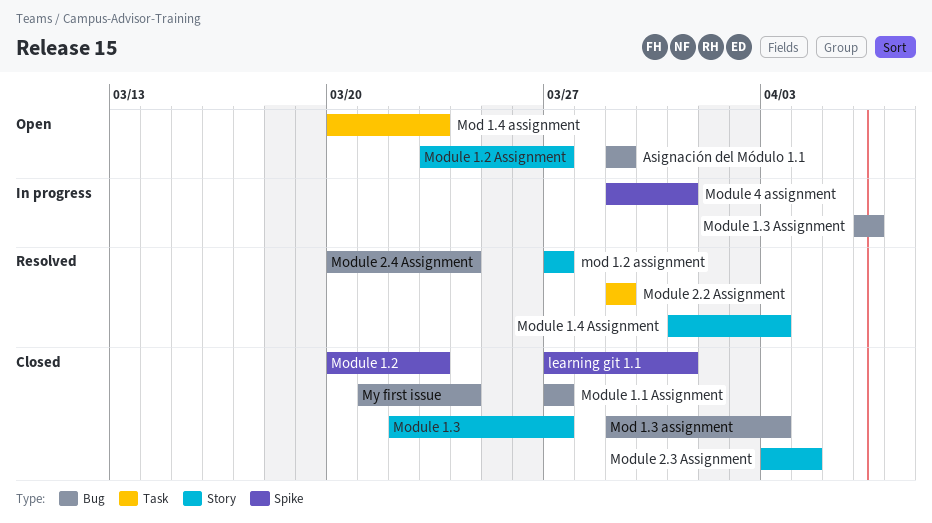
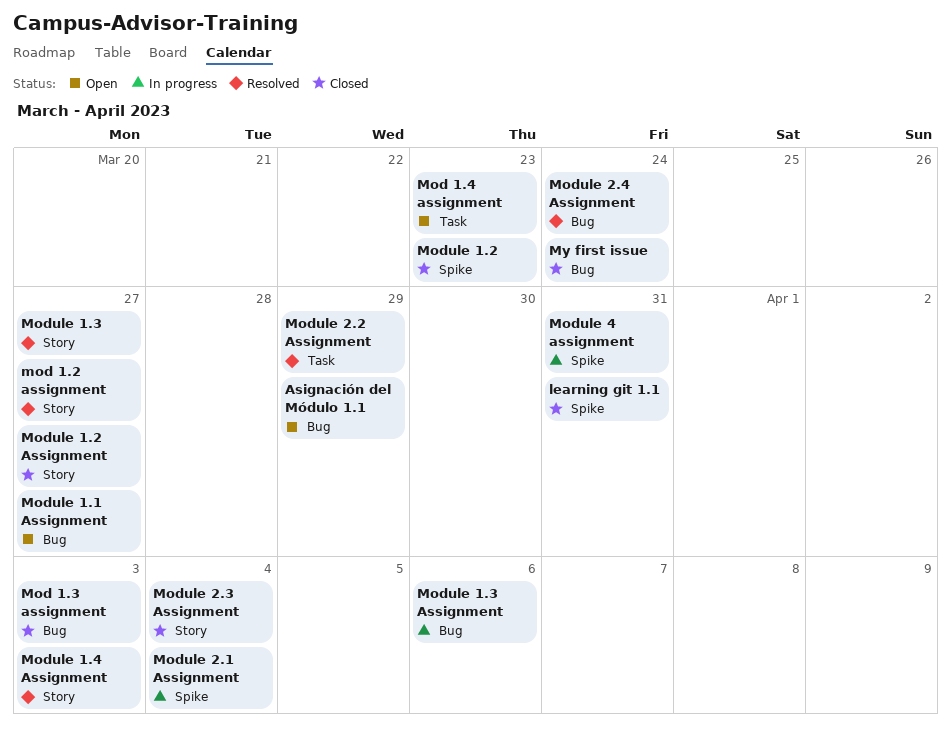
Module 1.1 Assignment, status: Closed -> Open
Module 1.2 Assignment, status: Open -> Closed
Module 1.3, status: Closed -> Resolved
Module 2.1 Assignment: none -> present

